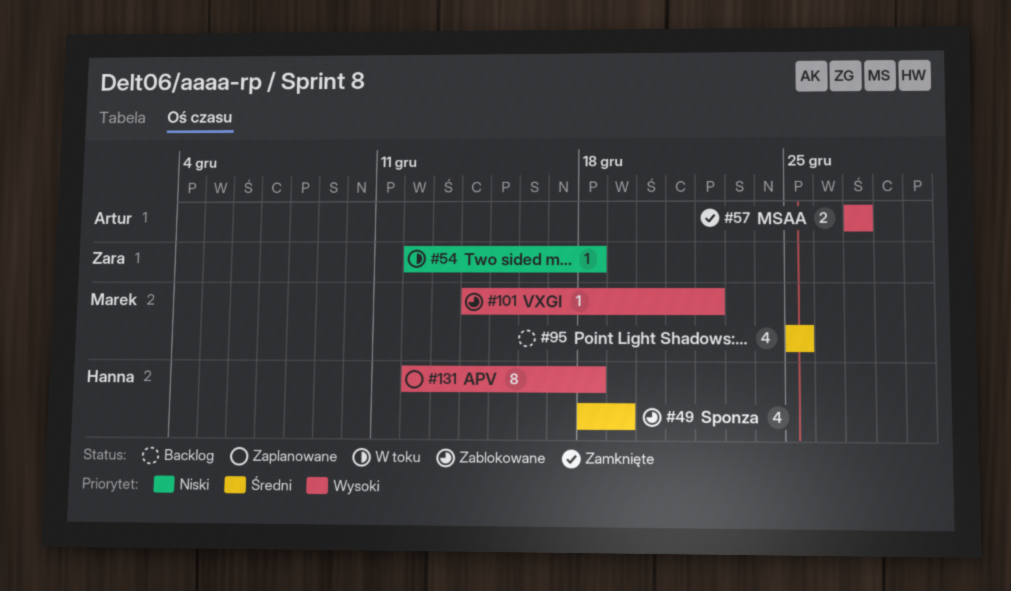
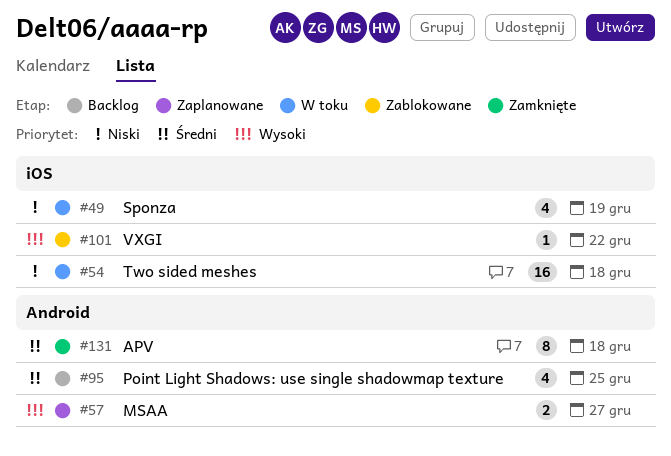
#49, status: Zablokowane -> W toku
#49, priority: Średni -> Niski
#54, estimate: 1 -> 16
#57, status: Zamknięte -> Zaplanowane
#131, status: Zaplanowane -> Zamknięte
#131, priority: Wysoki -> Średni

